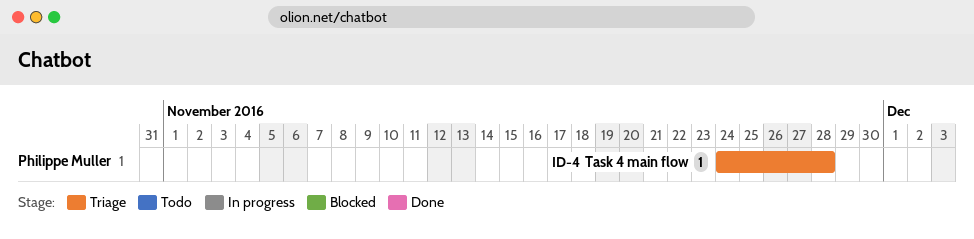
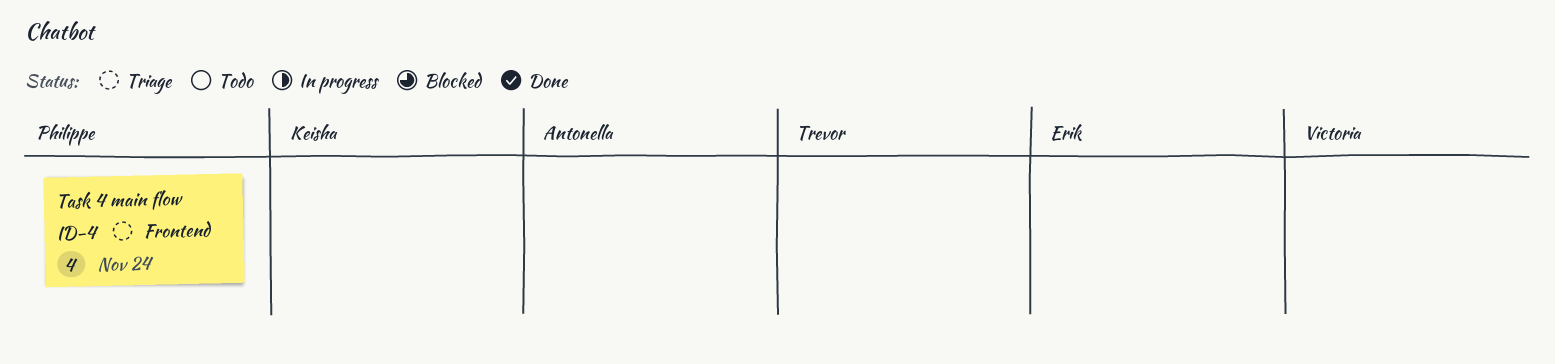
ID-4, estimate: 1 -> 4
ID-4, due: Nov 28 -> Nov 24

